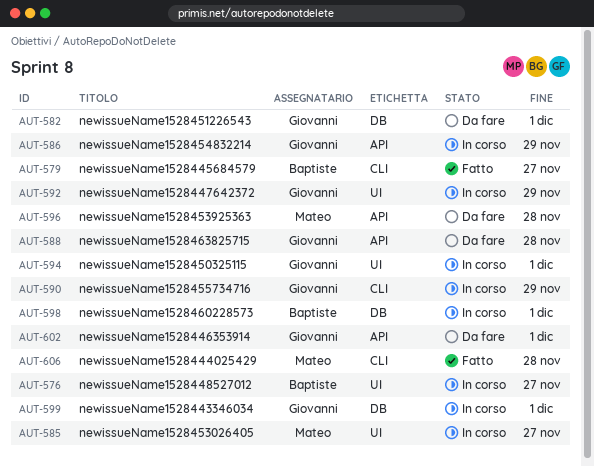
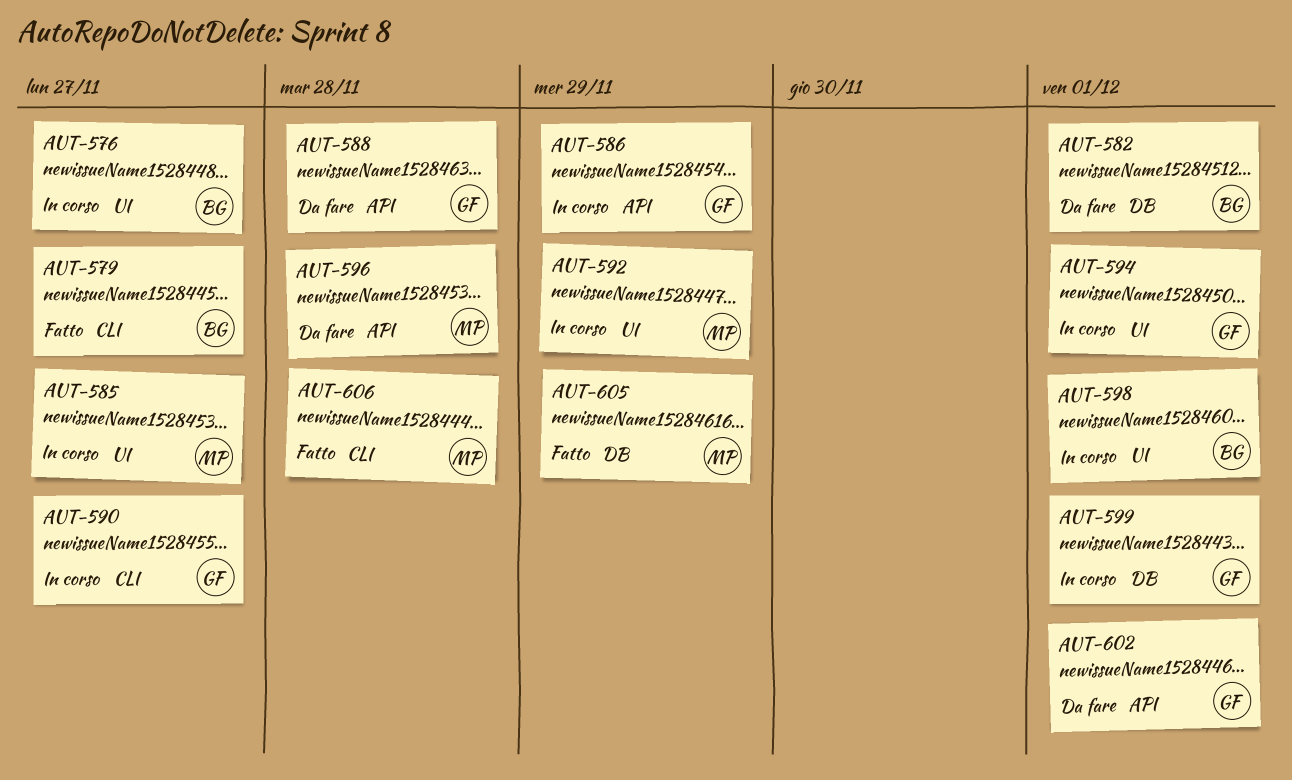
AUT-582, owner: Giovanni -> Baptiste
AUT-590, due: Nov 29 -> Nov 27
AUT-592, owner: Giovanni -> Mateo
AUT-598, label: DB -> UI
AUT-605: none -> present

